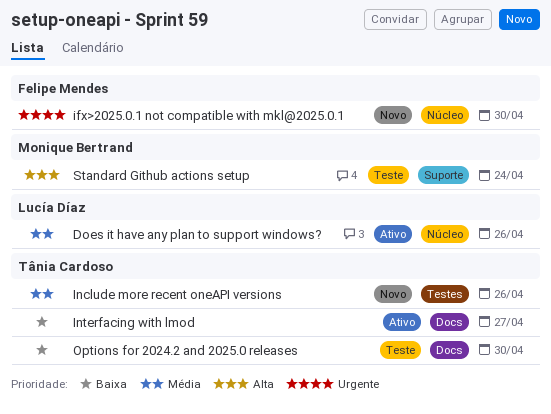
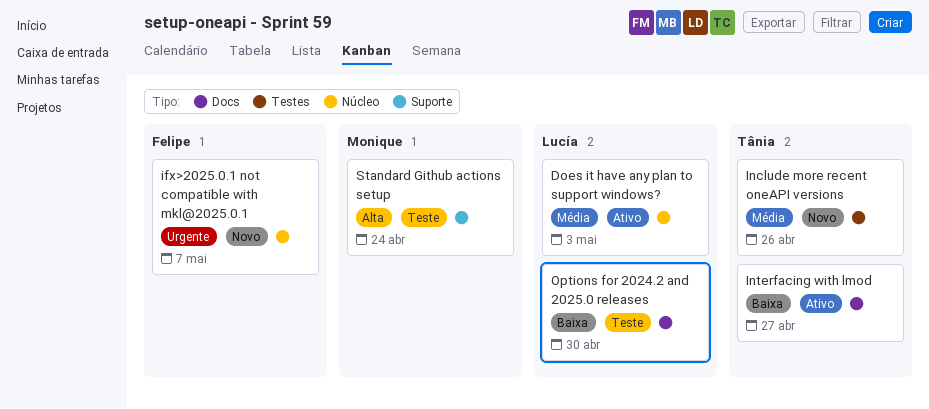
Does it have any plan to support windows?, due: Apr 26 -> May 3
ifx>2025.0.1 not compatible with mkl@2025.0.1, due: Apr 30 -> May 7
Options for 2024.2 and 2025.0 releases, owner: Tânia Cardoso -> Lucía Díaz

